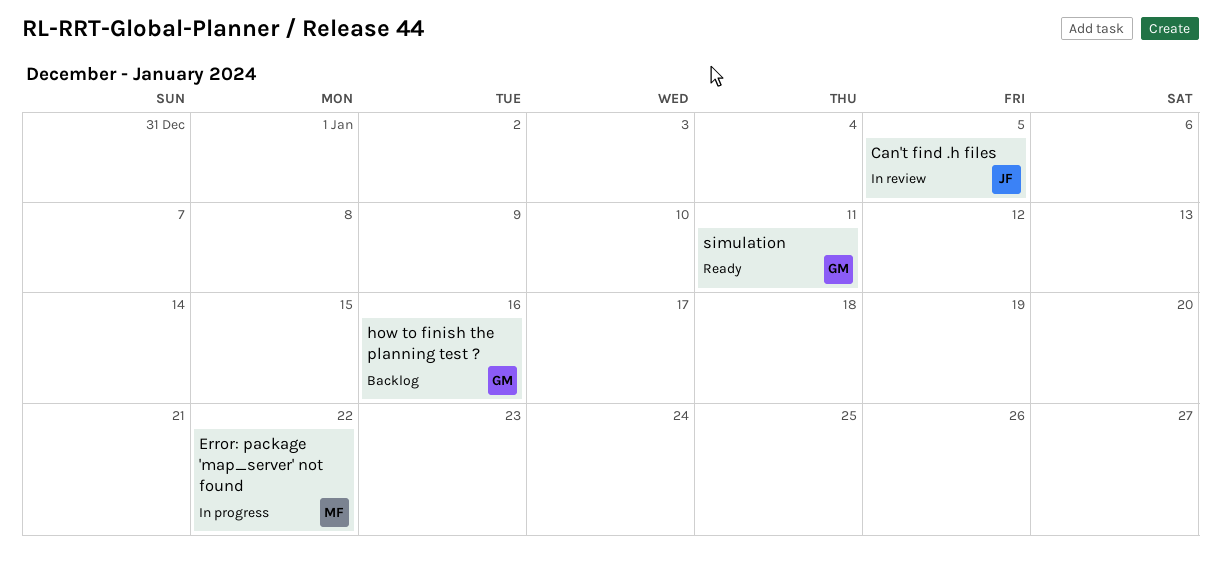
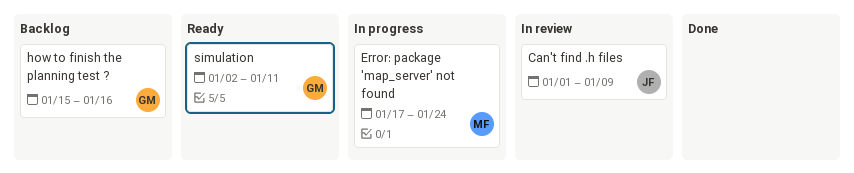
Can't find .h files, due: Jan 5 -> Jan 9
Error: package 'map_server' not found, due: Jan 22 -> Jan 24

